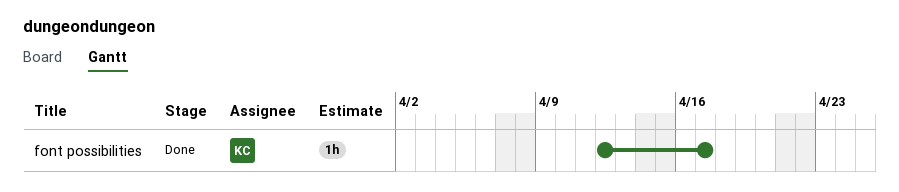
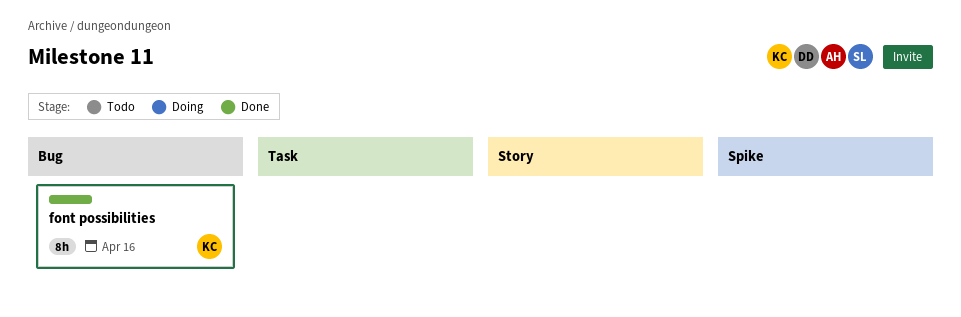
font possibilities, estimate: 1h -> 8h
font possibilities, due: Apr 17 -> Apr 16

